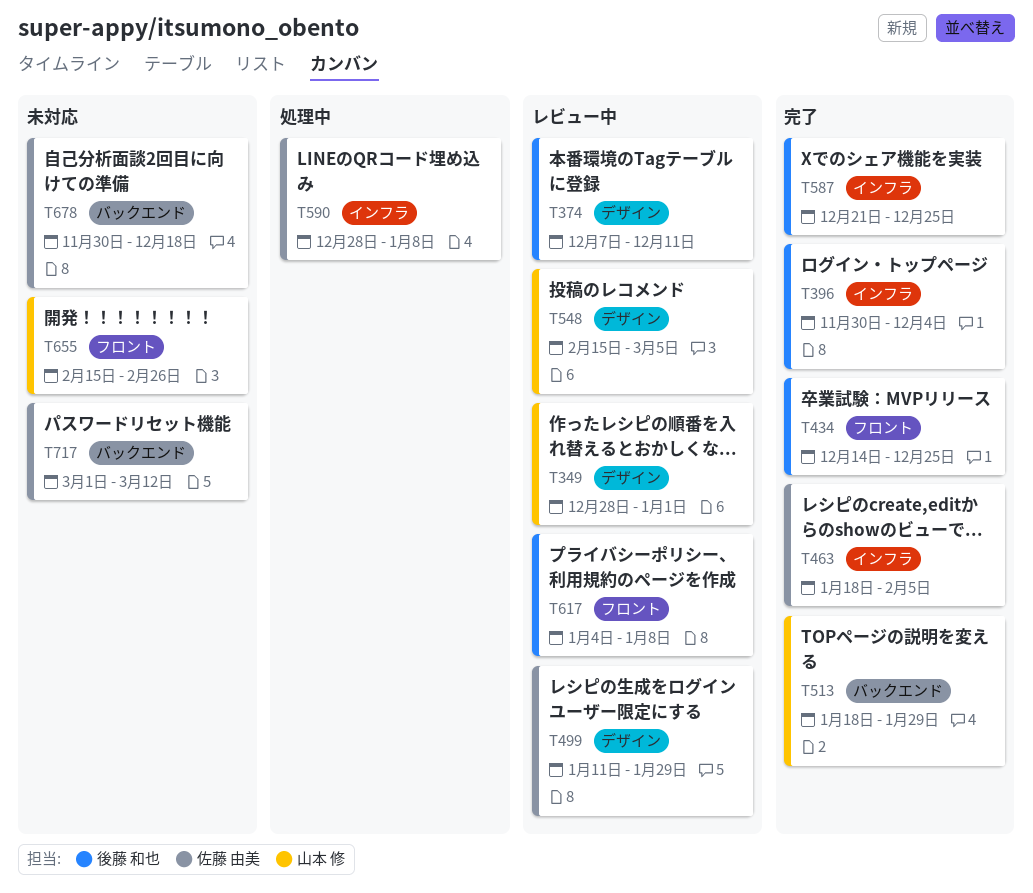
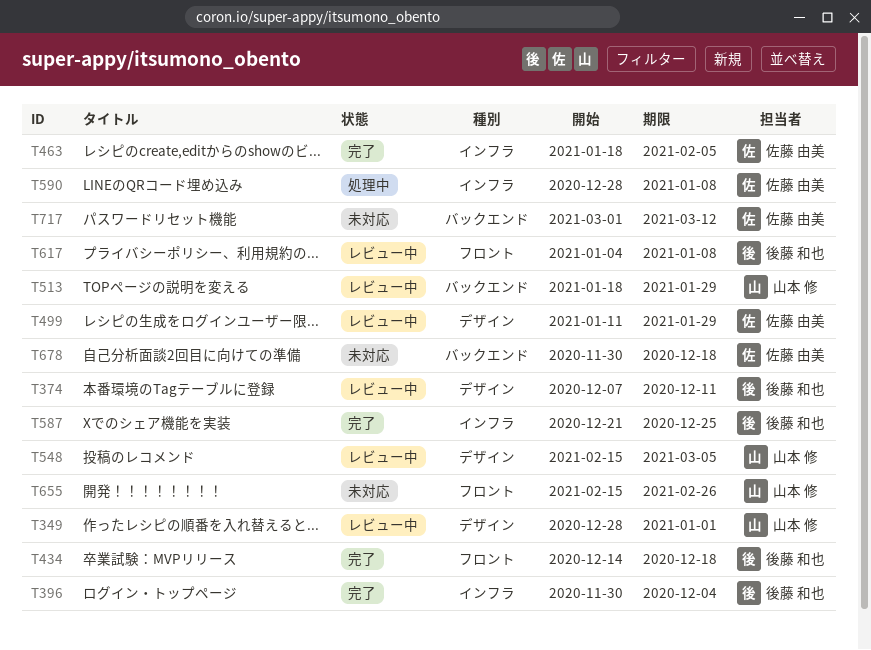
T434, due: Dec 25 -> Dec 18
T513, status: 完了 -> レビュー中

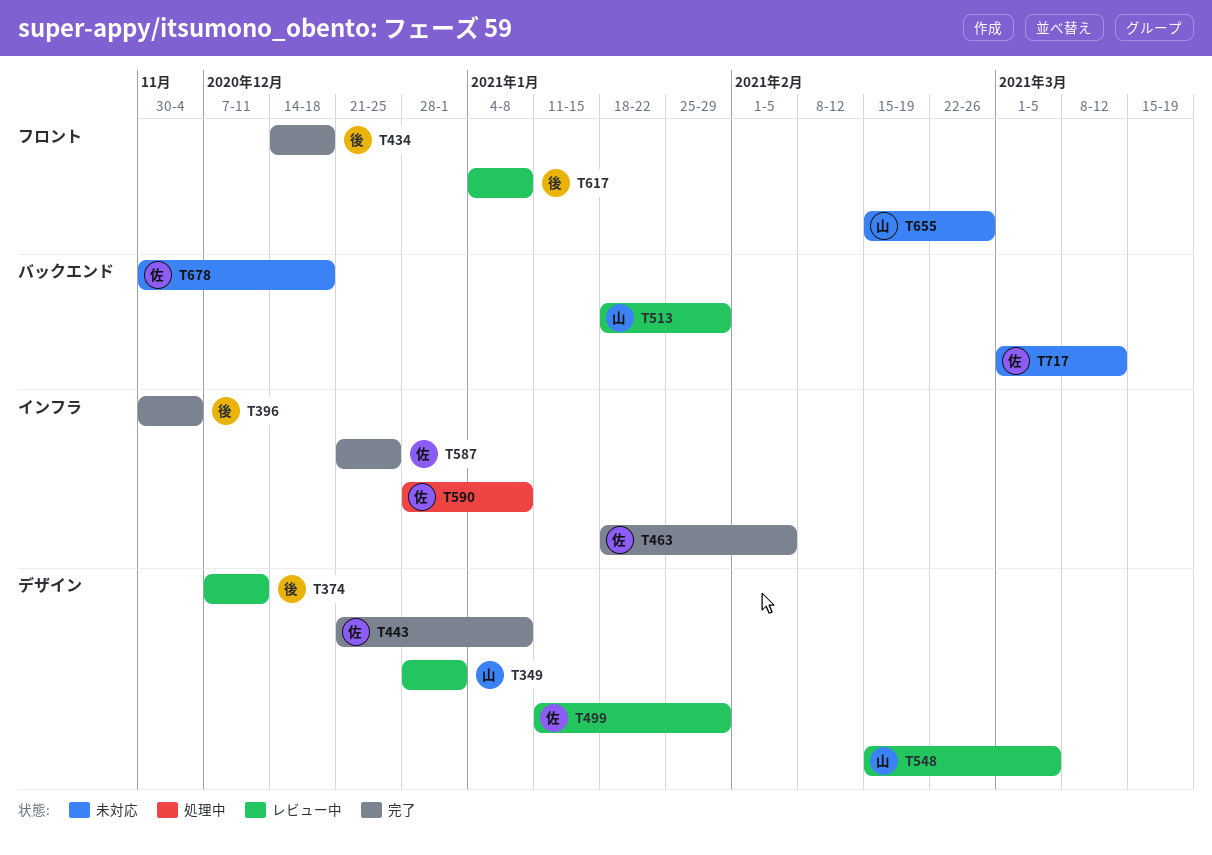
T443: none -> present
T587, owner: 後藤 和也 -> 佐藤 由美

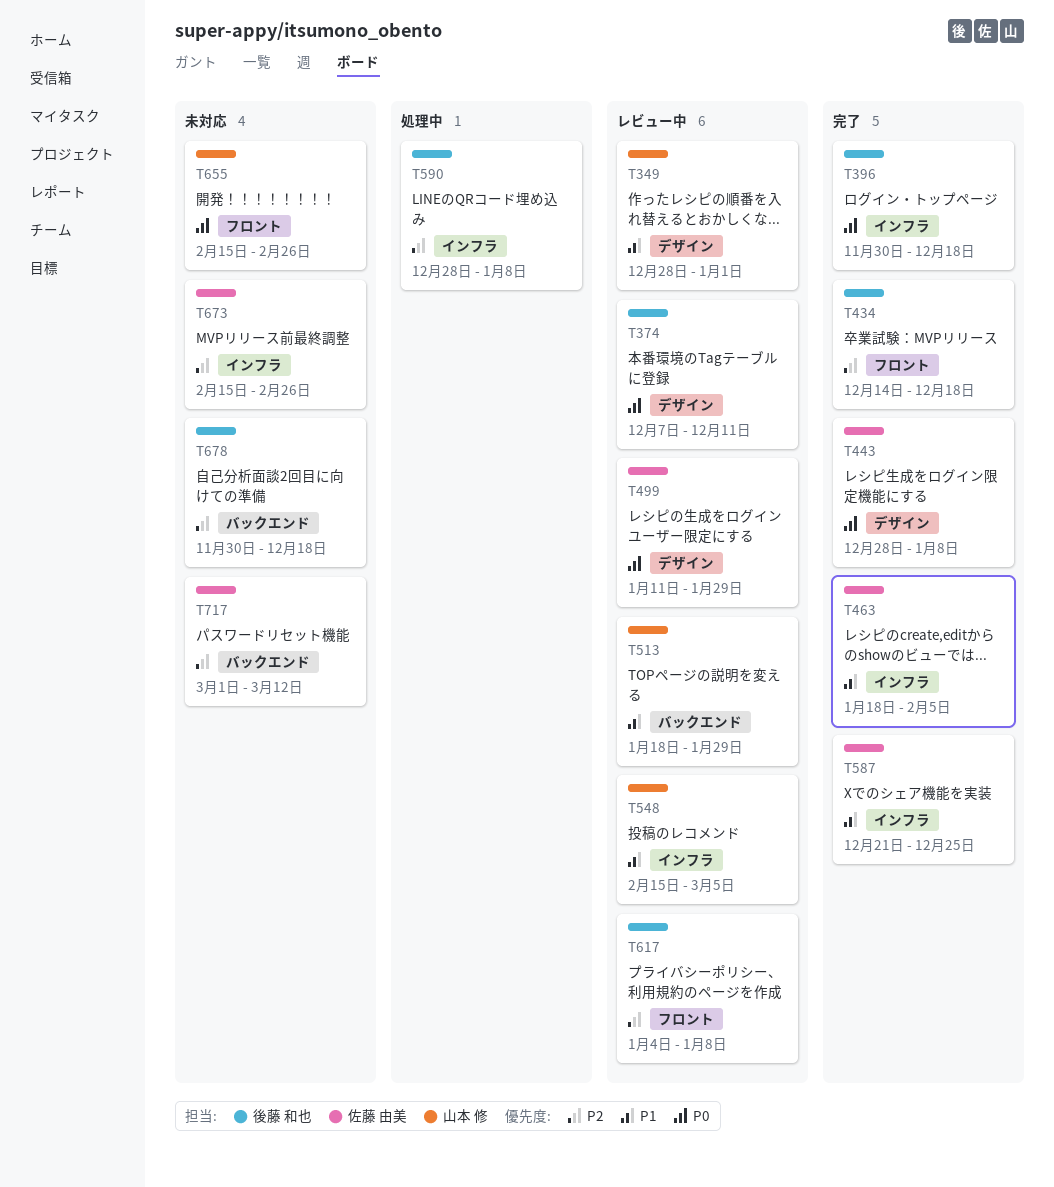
T396, due: Dec 4 -> Dec 18
T443, start: Dec 21 -> Dec 28
T548, label: デザイン -> インフラ
T590, owner: 佐藤 由美 -> 後藤 和也
T673: none -> present
T678, owner: 佐藤 由美 -> 後藤 和也

